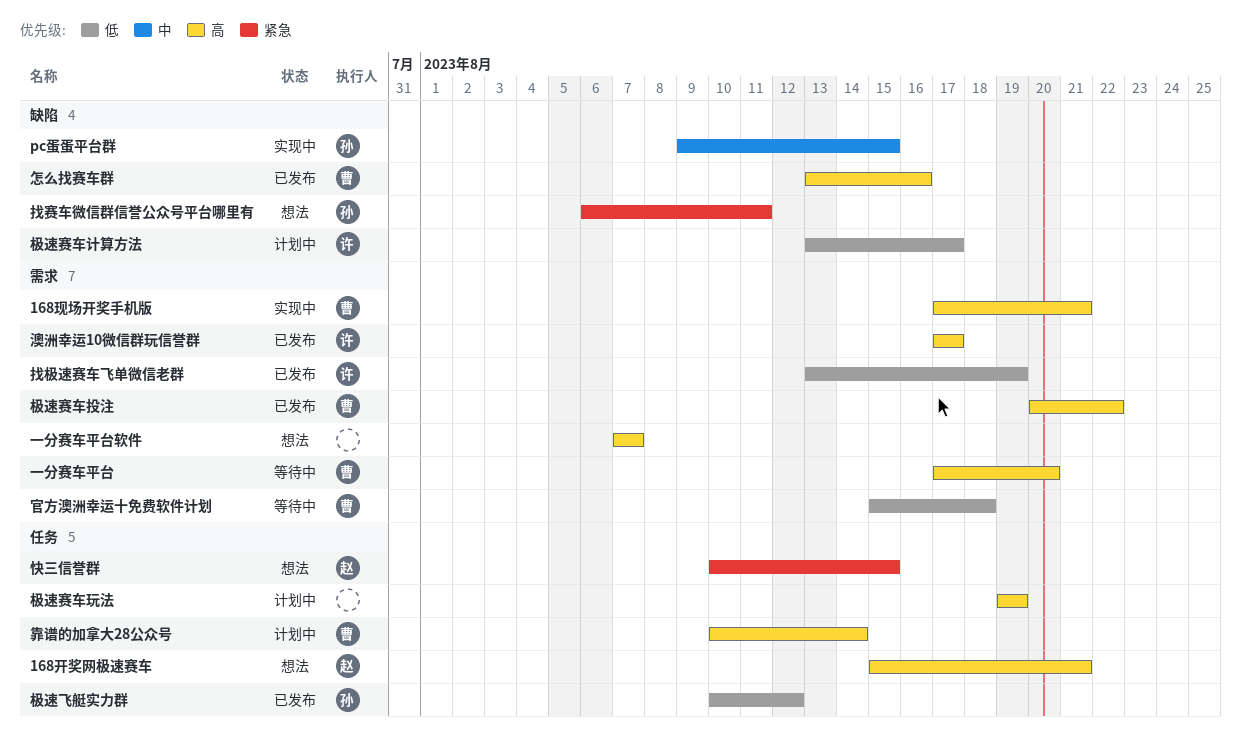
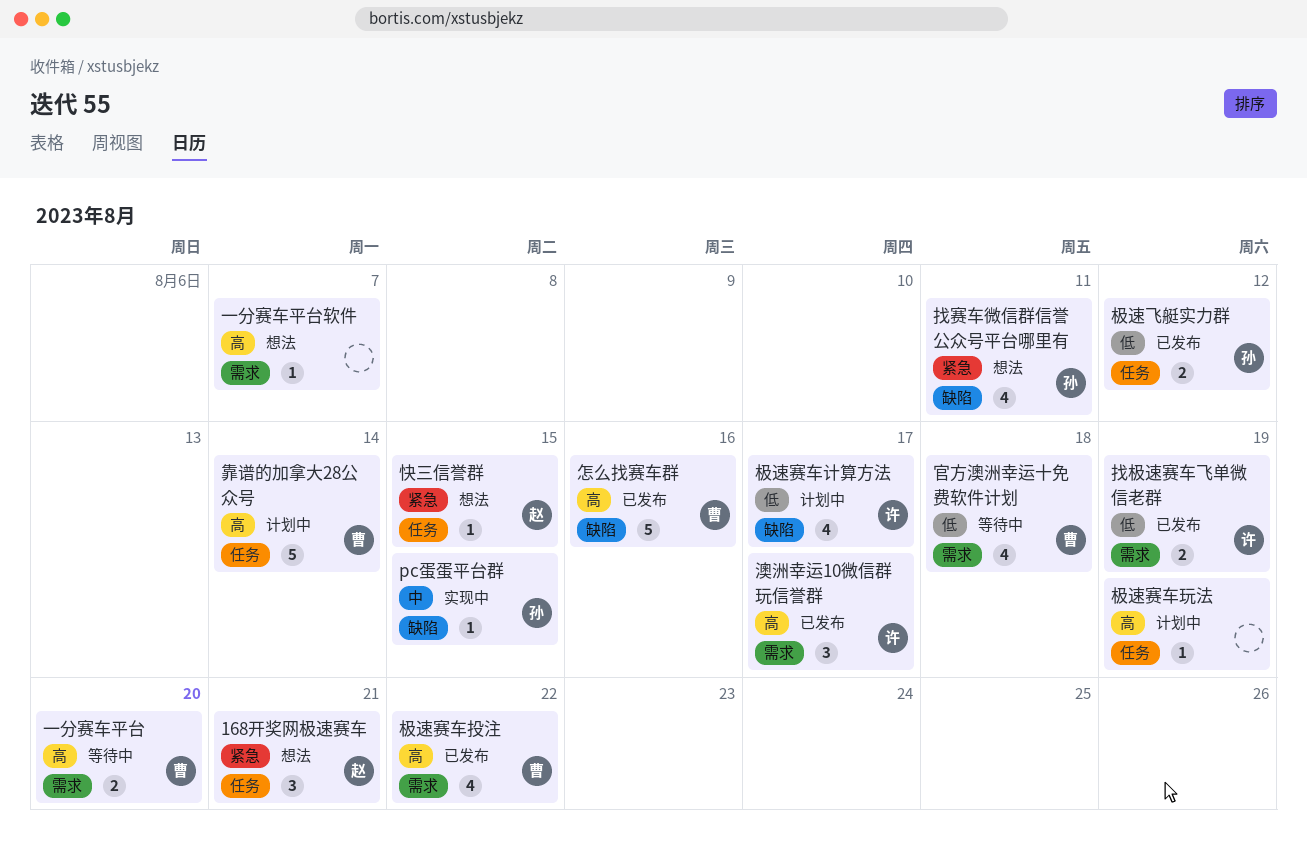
168开奖网极速赛车, priority: 高 -> 紧急
168现场开奖手机版: present -> none

